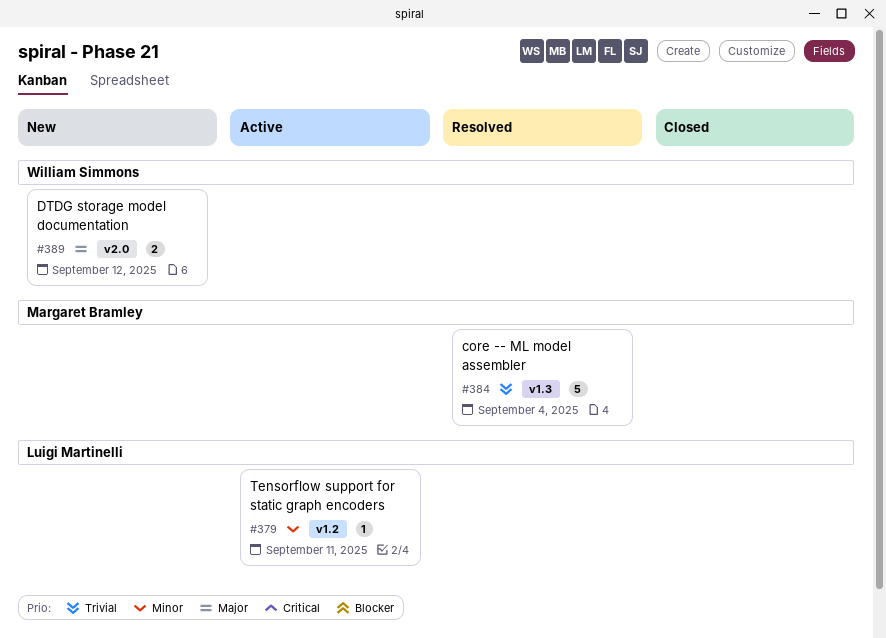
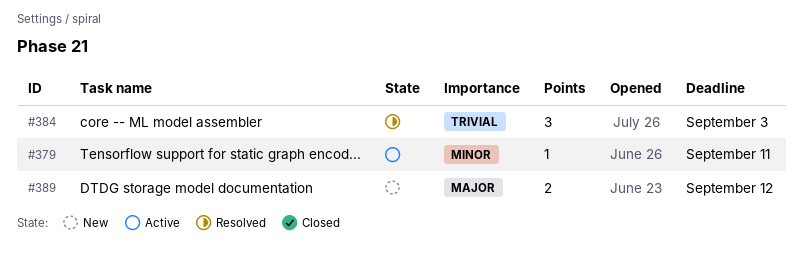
#384, estimate: 5 -> 3
#384, due: Sep 4 -> Sep 3

